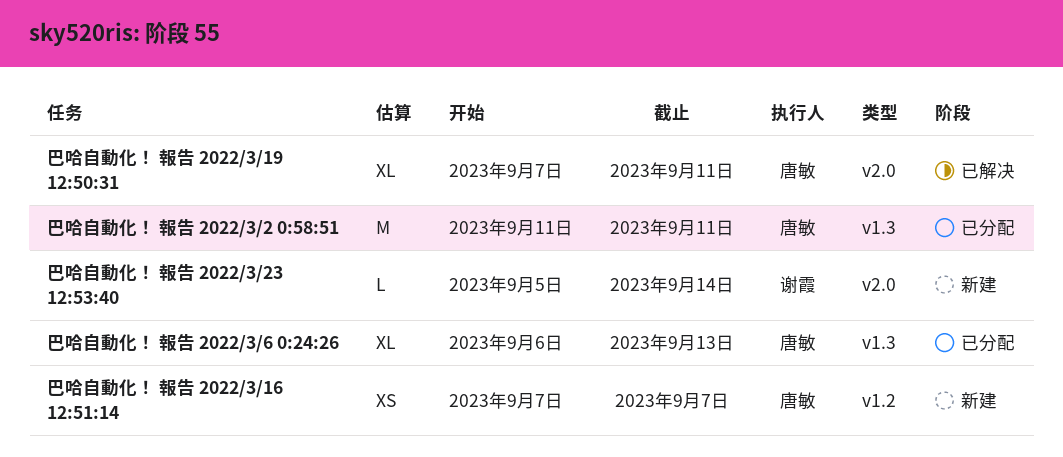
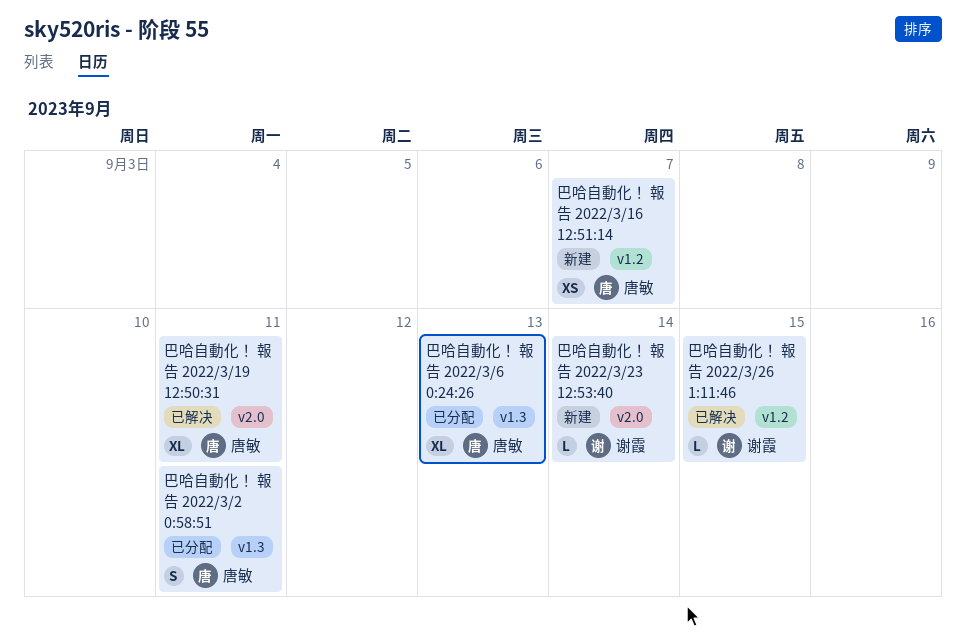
巴哈自動化！ 報告 2022/3/2 0:58:51, estimate: M -> S
巴哈自動化！ 報告 2022/3/26 1:11:46: none -> present

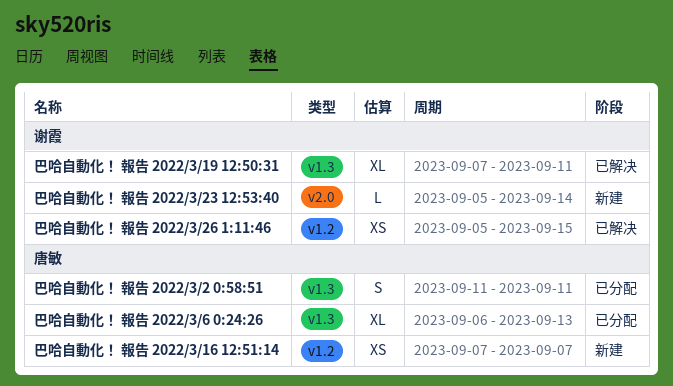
巴哈自動化！ 報告 2022/3/19 12:50:31, owner: 唐敏 -> 谢霞
巴哈自動化！ 報告 2022/3/19 12:50:31, label: v2.0 -> v1.3
巴哈自動化！ 報告 2022/3/26 1:11:46, estimate: L -> XS

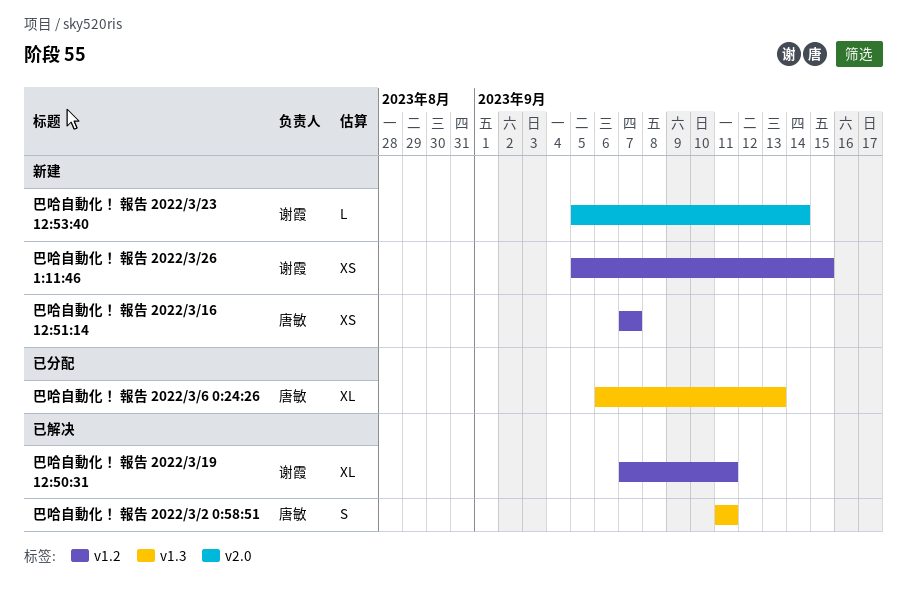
巴哈自動化！ 報告 2022/3/19 12:50:31, label: v1.3 -> v1.2
巴哈自動化！ 報告 2022/3/2 0:58:51, status: 已分配 -> 已解决
巴哈自動化！ 報告 2022/3/26 1:11:46, status: 已解决 -> 新建

